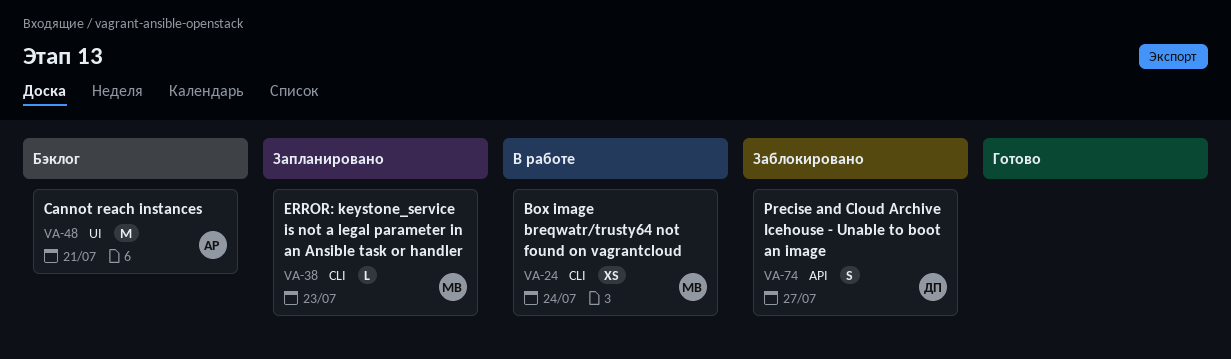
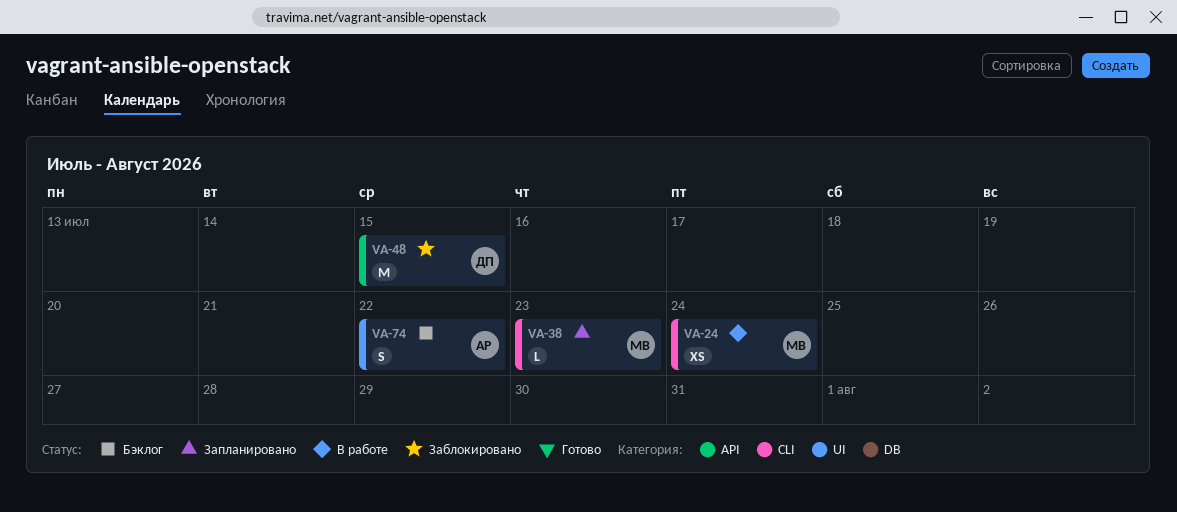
VA-48, status: Бэклог -> Заблокировано
VA-48, owner: АР -> ДП
VA-48, label: UI -> API
VA-48, due: Jul 21 -> Jul 15
VA-74, status: Заблокировано -> Бэклог
VA-74, owner: ДП -> АР
VA-74, label: API -> UI
VA-74, due: Jul 27 -> Jul 22

